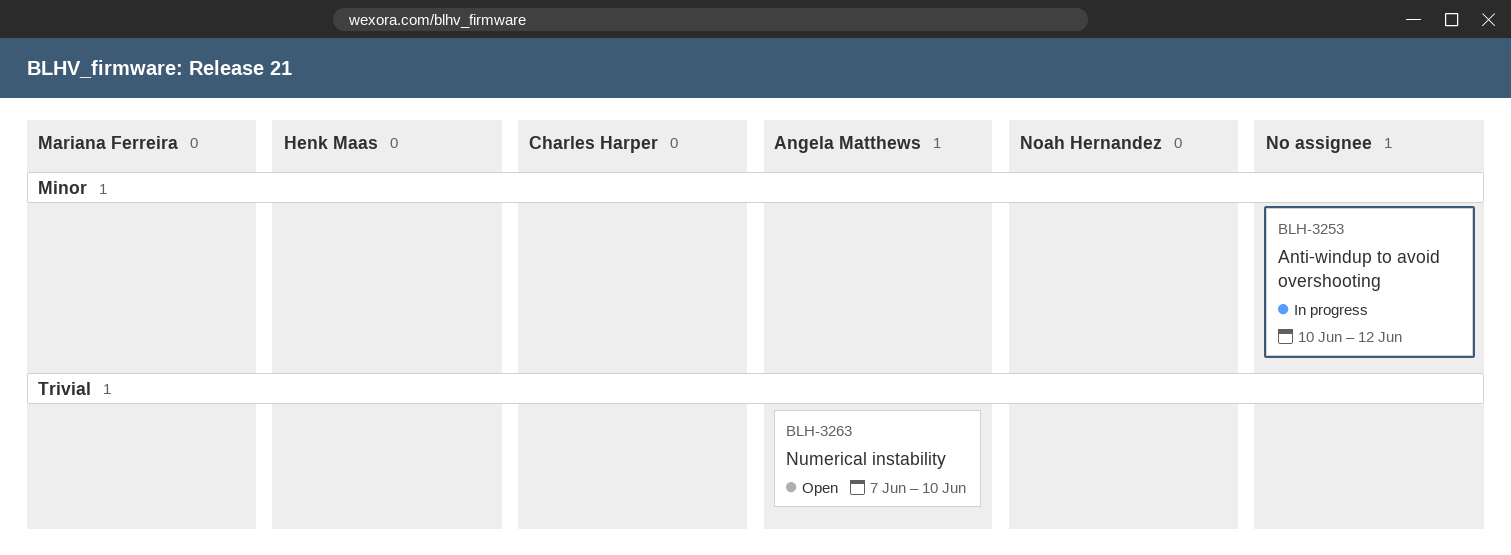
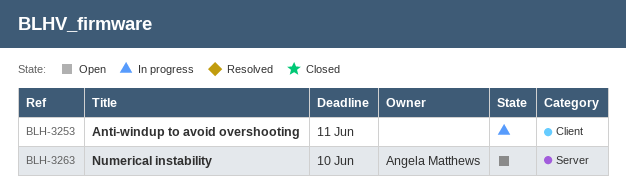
BLH-3253, due: Jun 12 -> Jun 11

